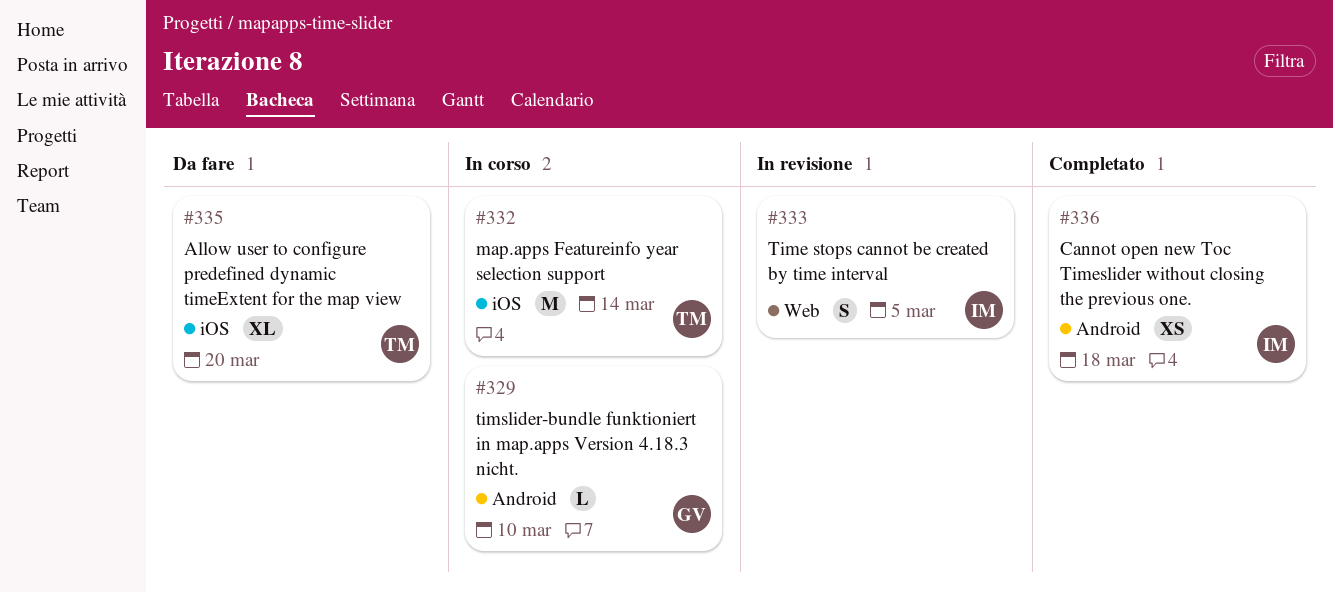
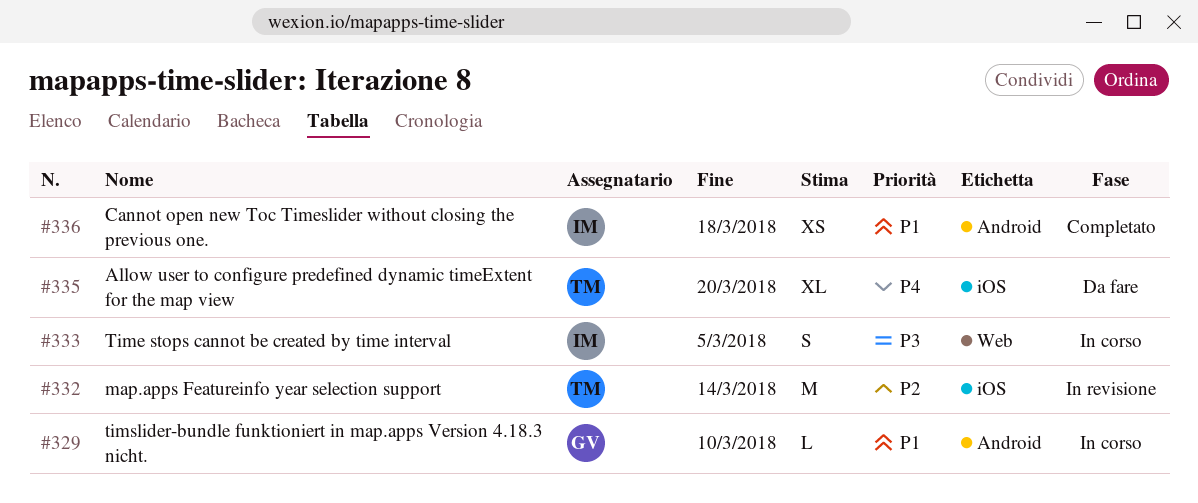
#332, status: In corso -> In revisione
#333, status: In revisione -> In corso

